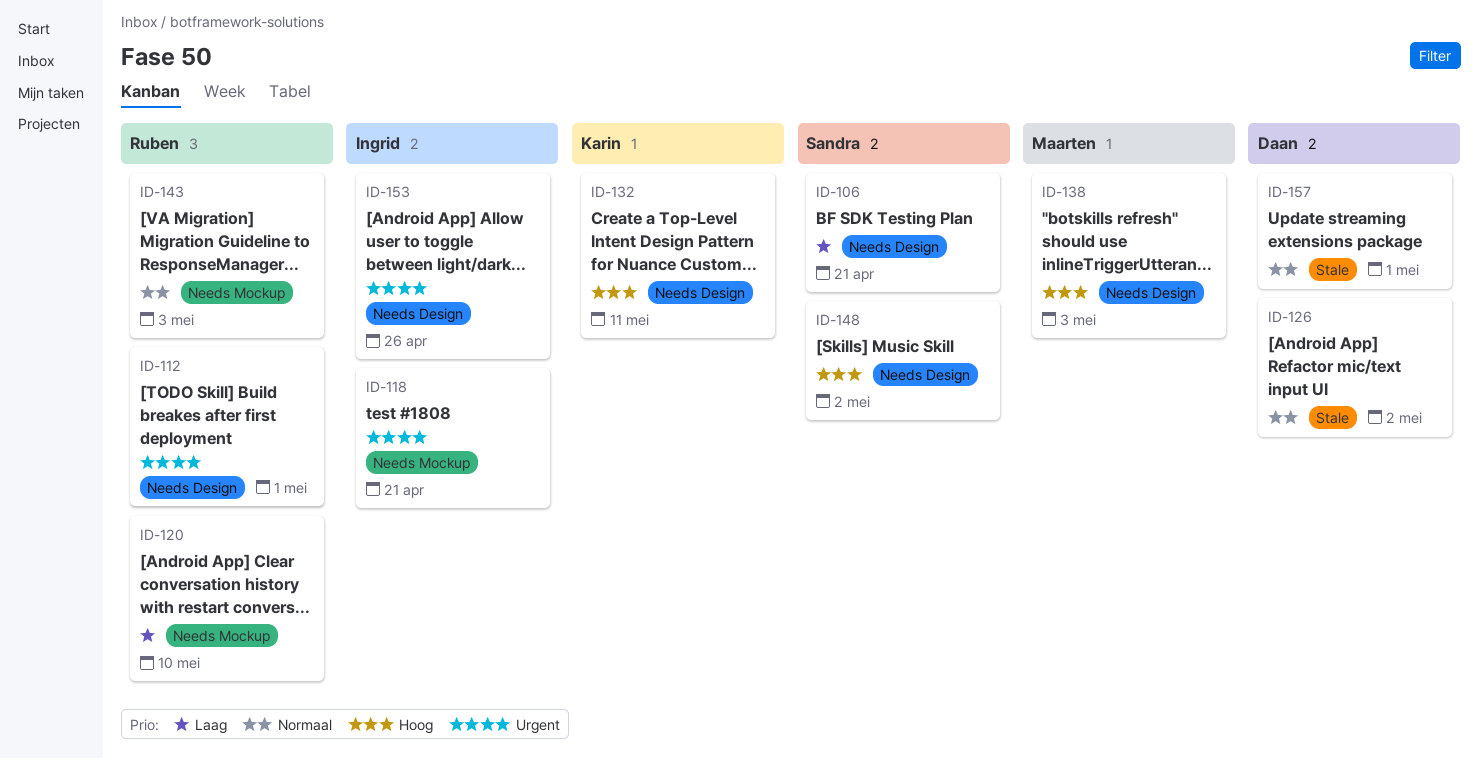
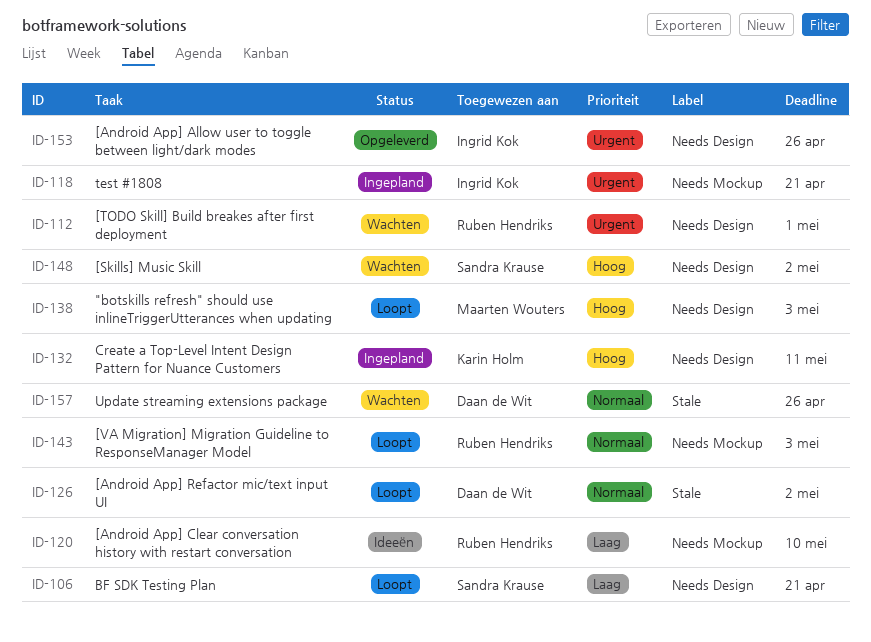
ID-157, due: May 1 -> Apr 26

